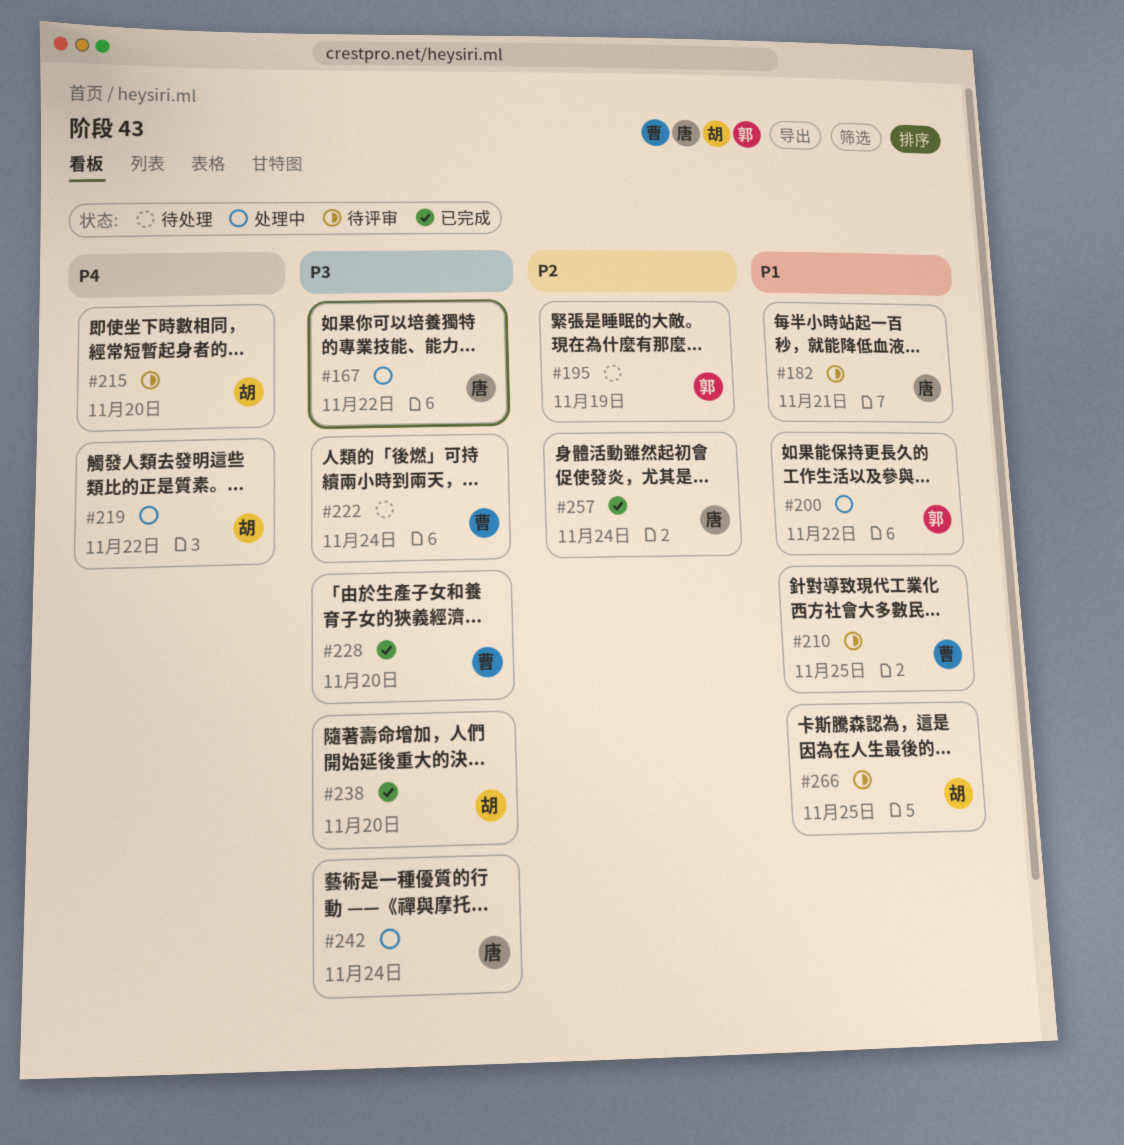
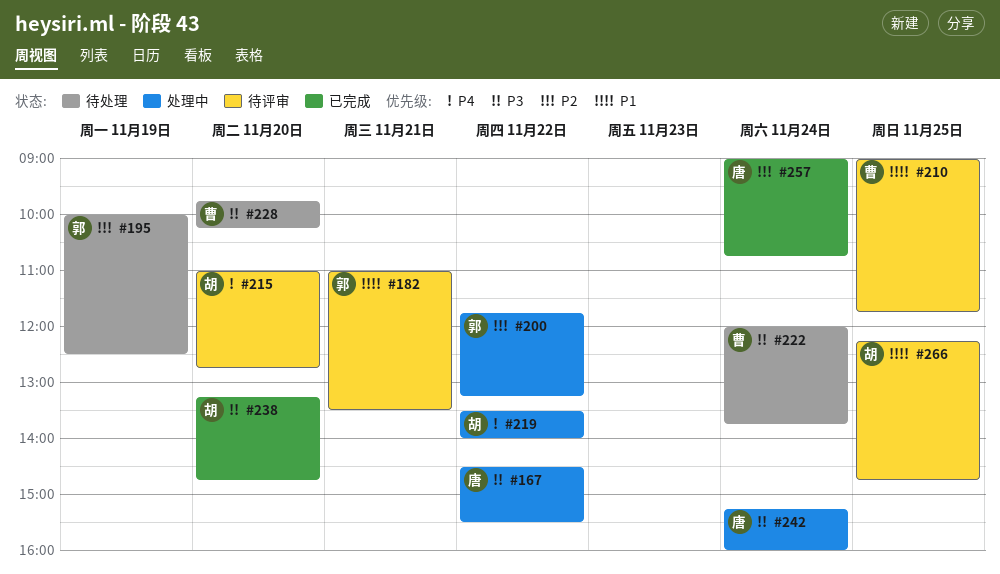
#182, owner: 唐 -> 郭
#200, priority: P1 -> P2
#228, status: 已完成 -> 待处理

